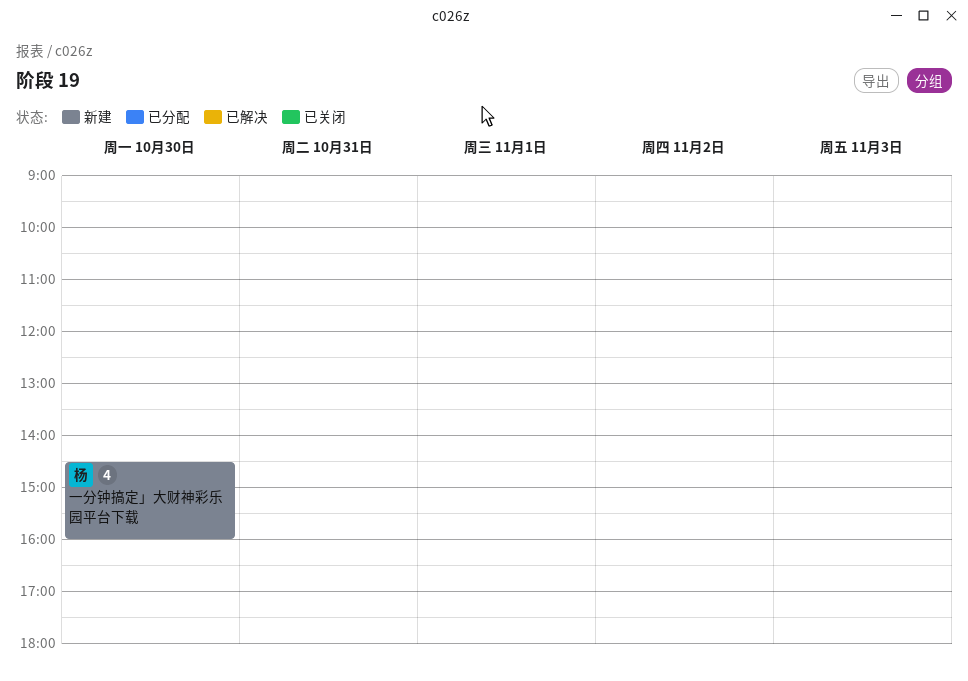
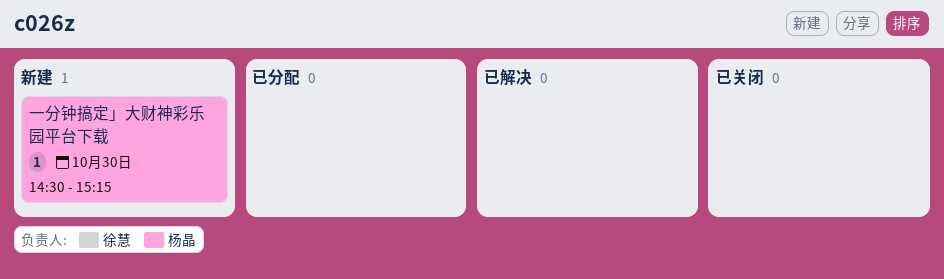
一分钟搞定」大财神彩乐园平台下载, estimate: 4 -> 1
一分钟搞定」大财神彩乐园平台下载, ends: 16:00 -> 15:15

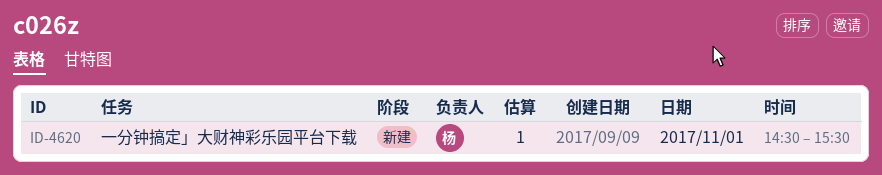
一分钟搞定」大财神彩乐园平台下载, day: Oct 30 -> Nov 1
一分钟搞定」大财神彩乐园平台下载, ends: 15:15 -> 15:30

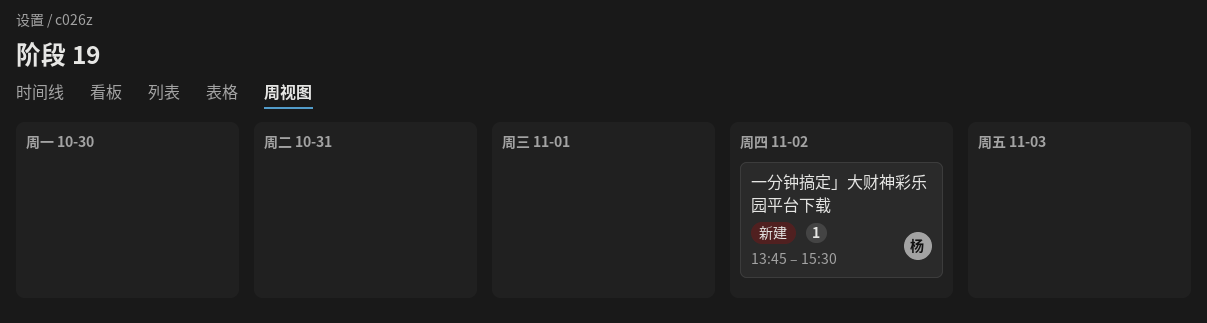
一分钟搞定」大财神彩乐园平台下载, day: Nov 1 -> Nov 2
一分钟搞定」大财神彩乐园平台下载, begins: 14:30 -> 13:45

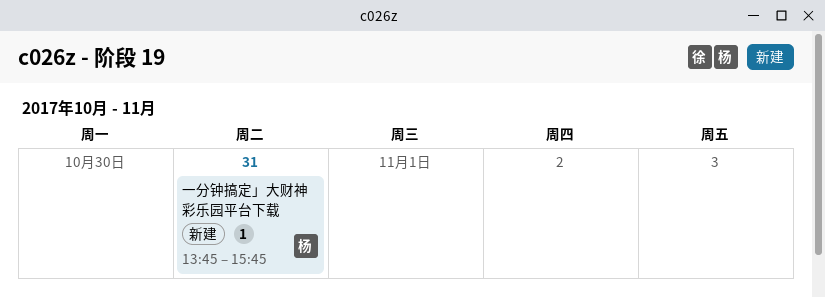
一分钟搞定」大财神彩乐园平台下载, day: Nov 2 -> Oct 31
一分钟搞定」大财神彩乐园平台下载, ends: 15:30 -> 15:45

